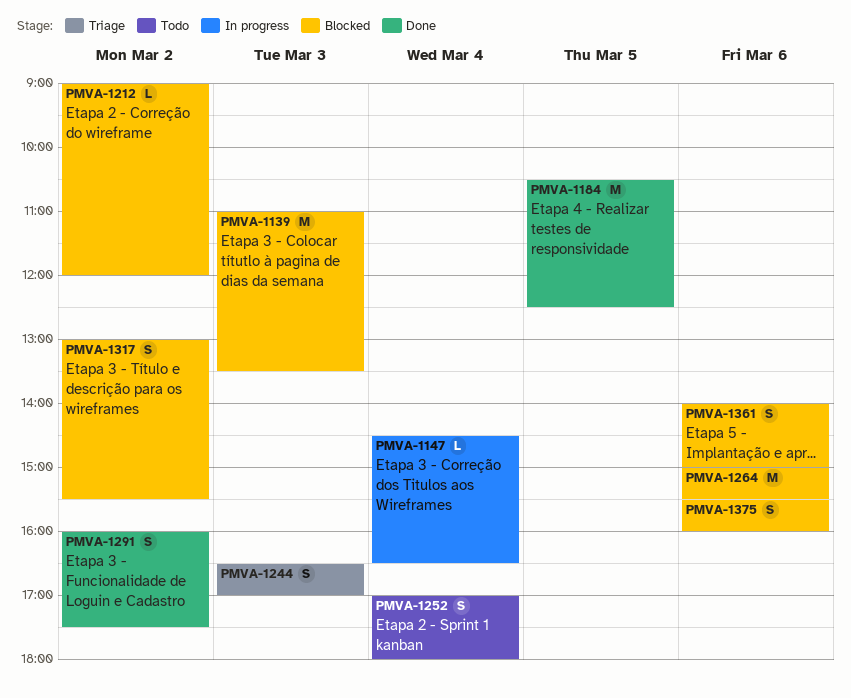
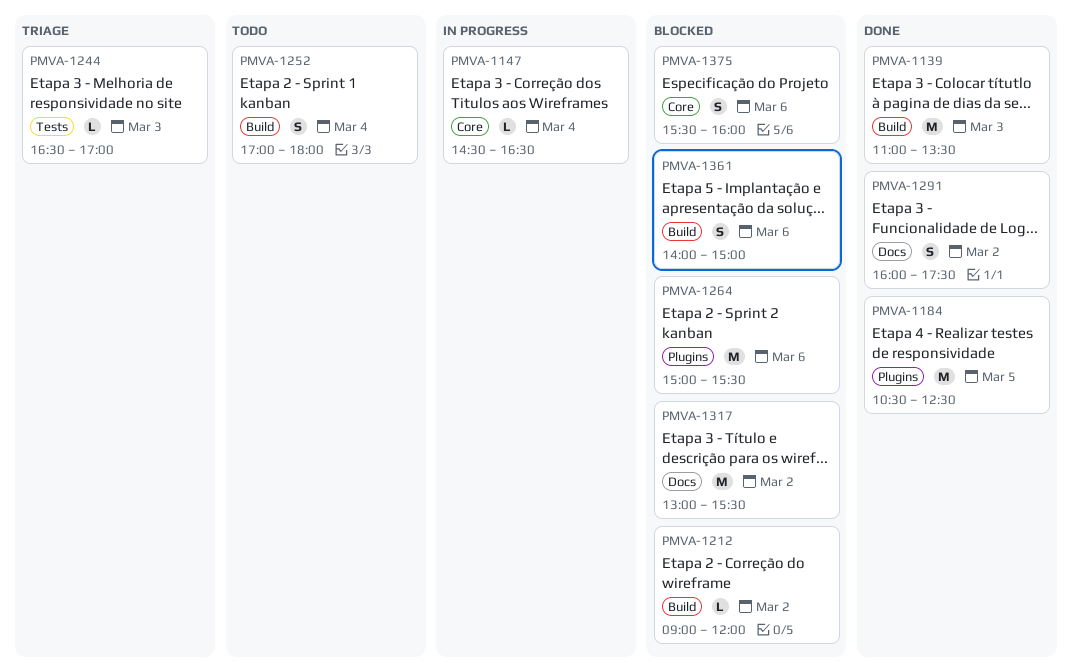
PMVA-1139, status: Blocked -> Done
PMVA-1244, estimate: S -> L
PMVA-1317, estimate: S -> M

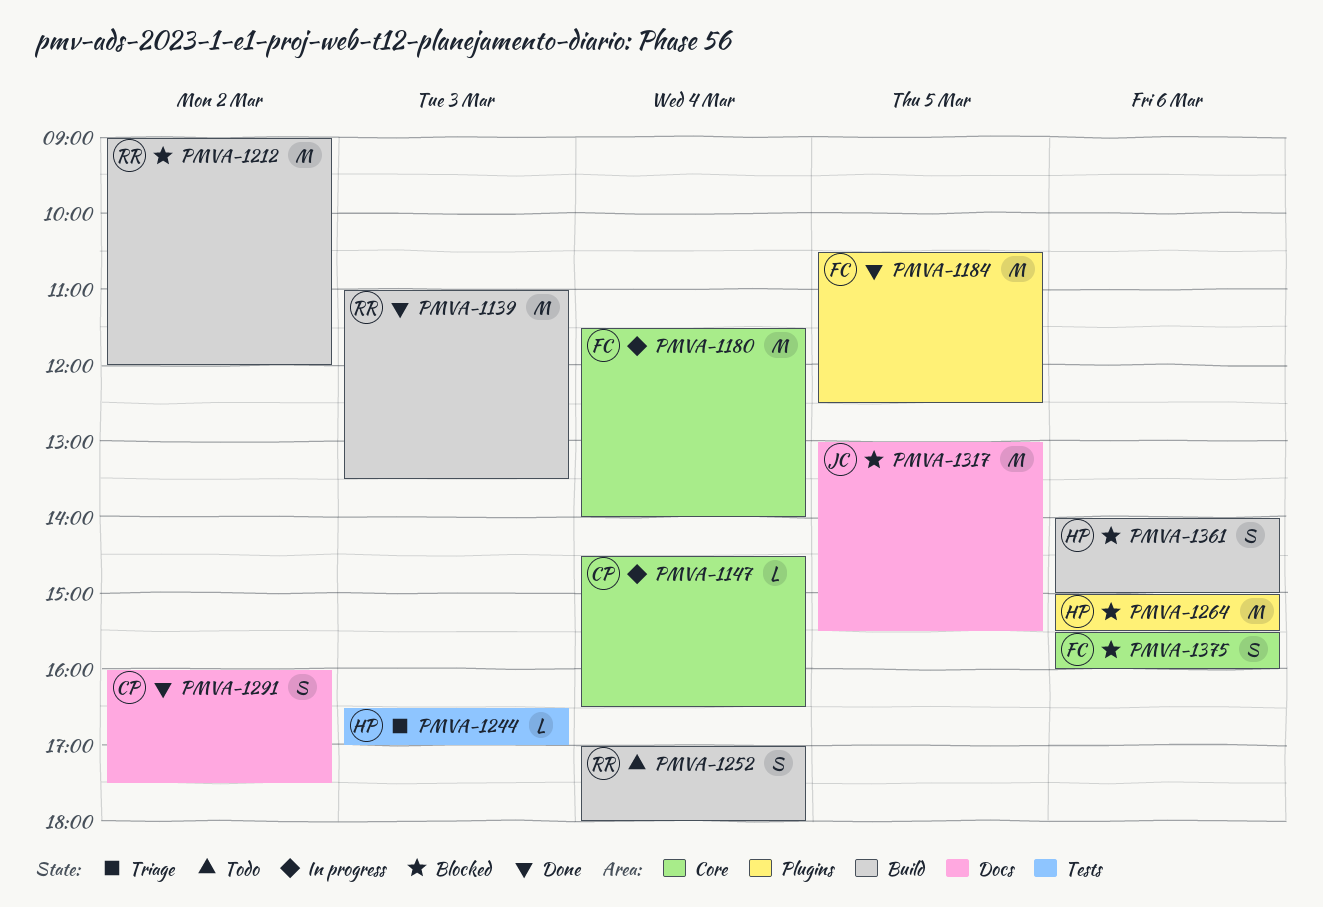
PMVA-1180: none -> present
PMVA-1212, estimate: L -> M
PMVA-1317, day: Mar 2 -> Mar 5

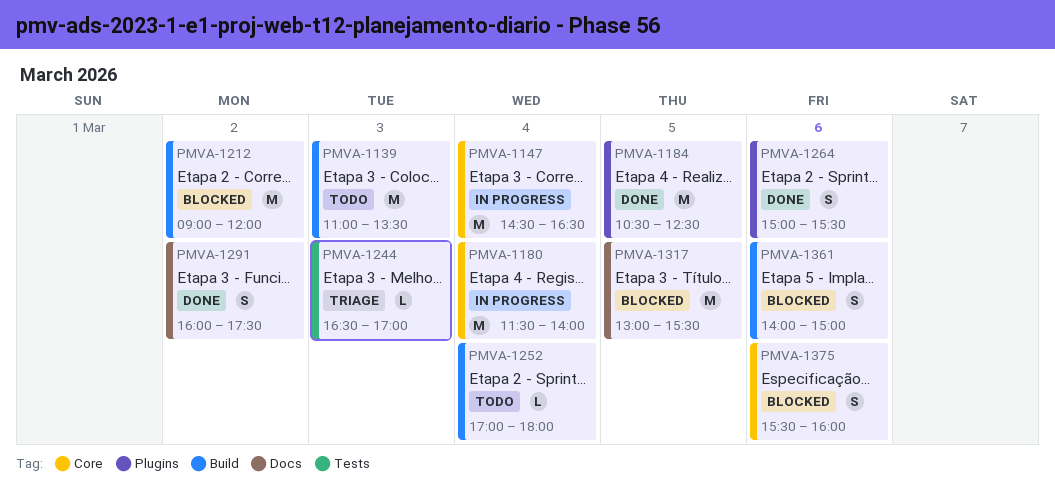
PMVA-1139, status: Done -> Todo
PMVA-1147, estimate: L -> M
PMVA-1252, estimate: S -> L
PMVA-1264, status: Blocked -> Done
PMVA-1264, estimate: M -> S

